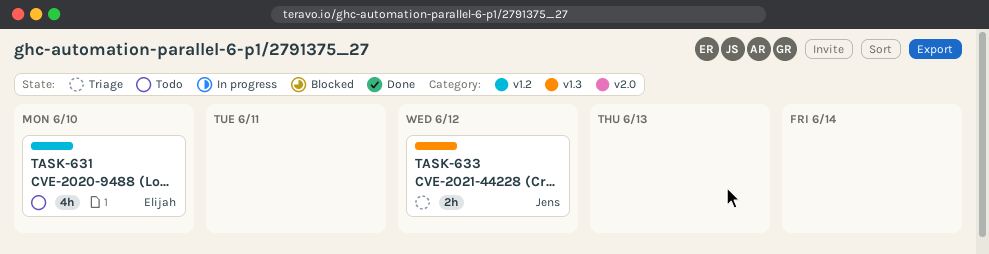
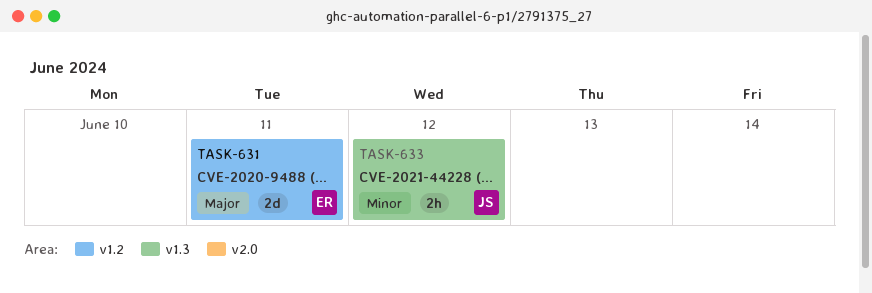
TASK-631, estimate: 4h -> 2d
TASK-631, due: Jun 10 -> Jun 11

